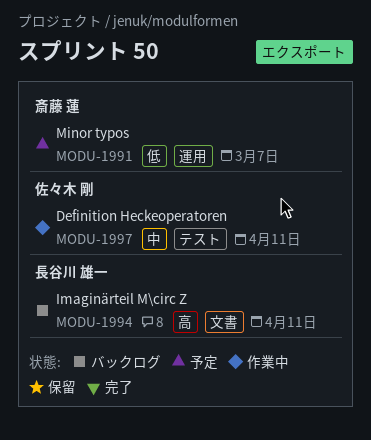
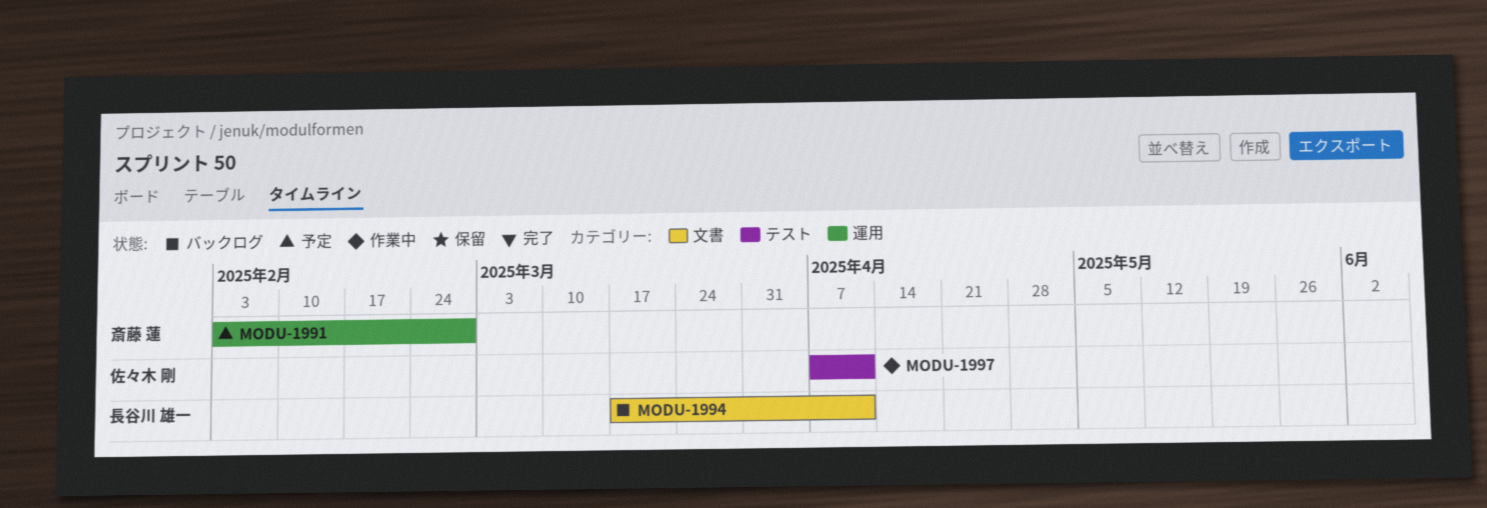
MODU-1991, due: Mar 7 -> Feb 28

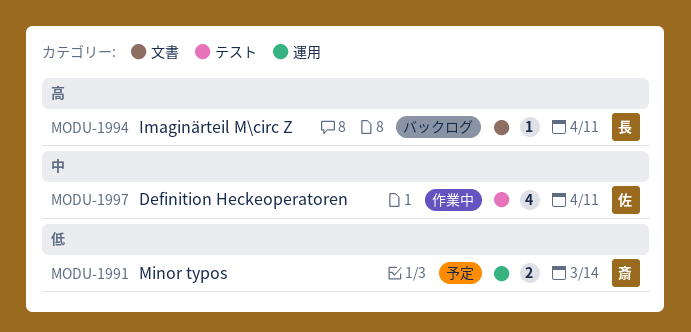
MODU-1991, due: Feb 28 -> Mar 14

